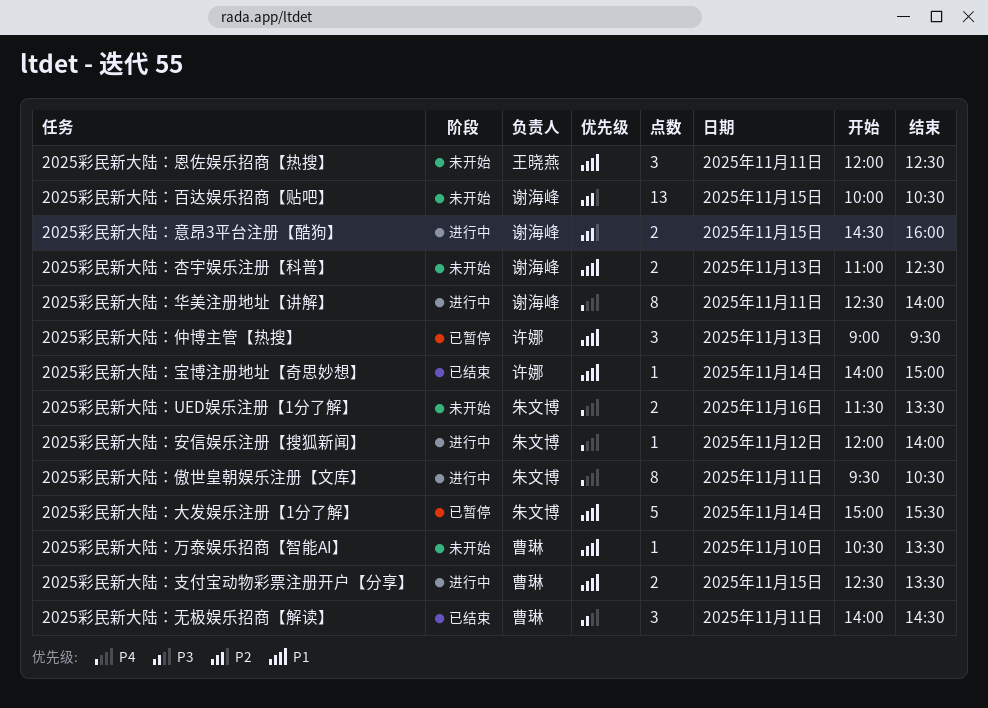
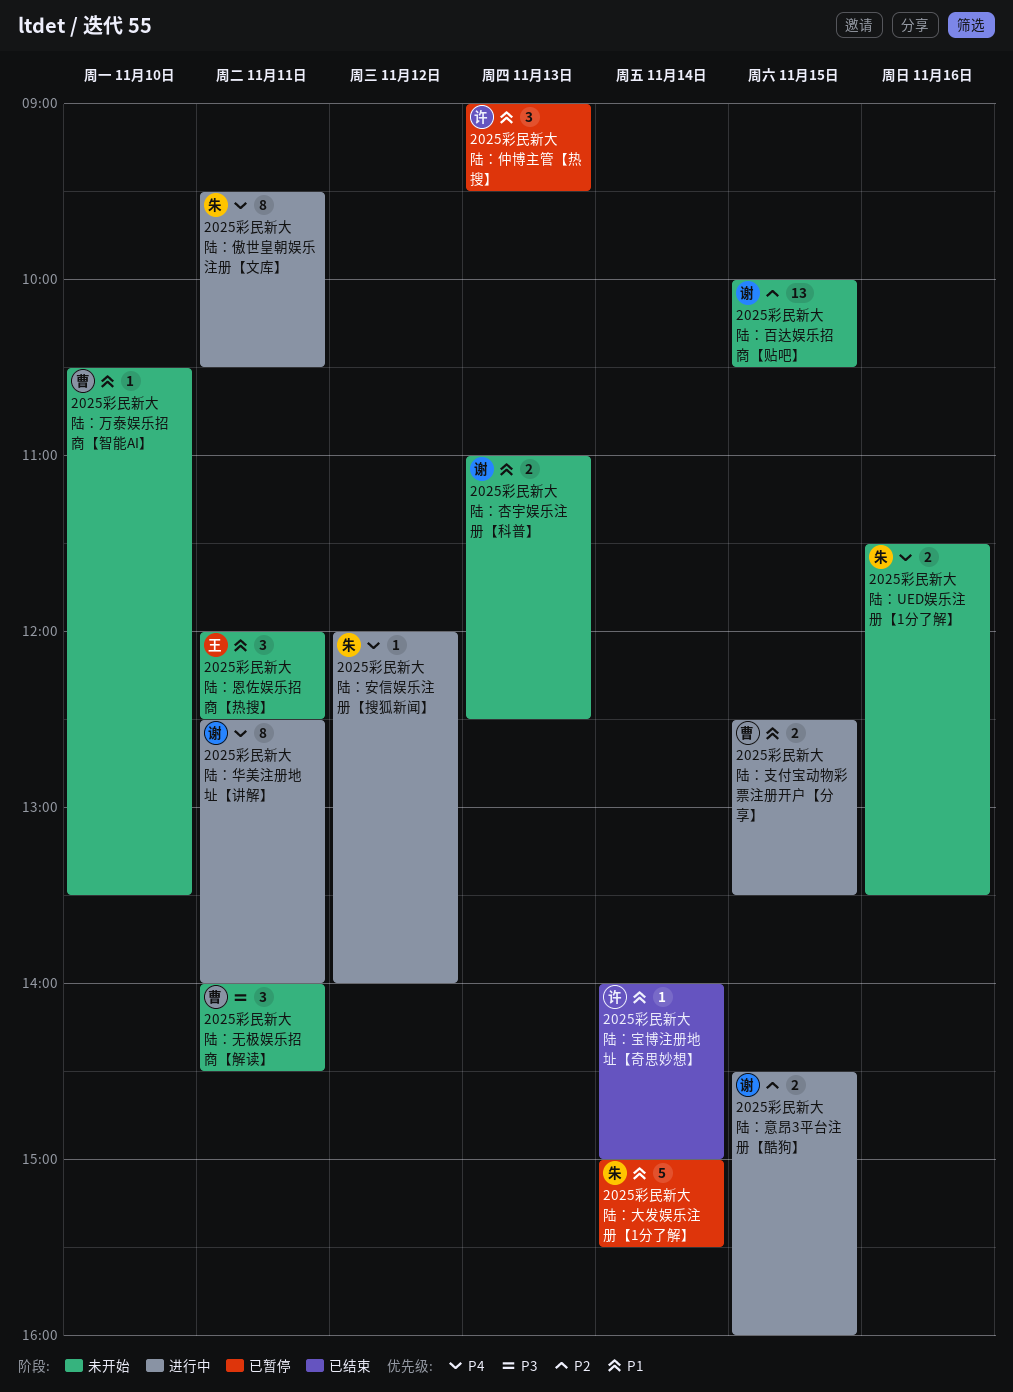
2025彩民新大陆：无极娱乐招商【解读】, status: 已结束 -> 未开始

